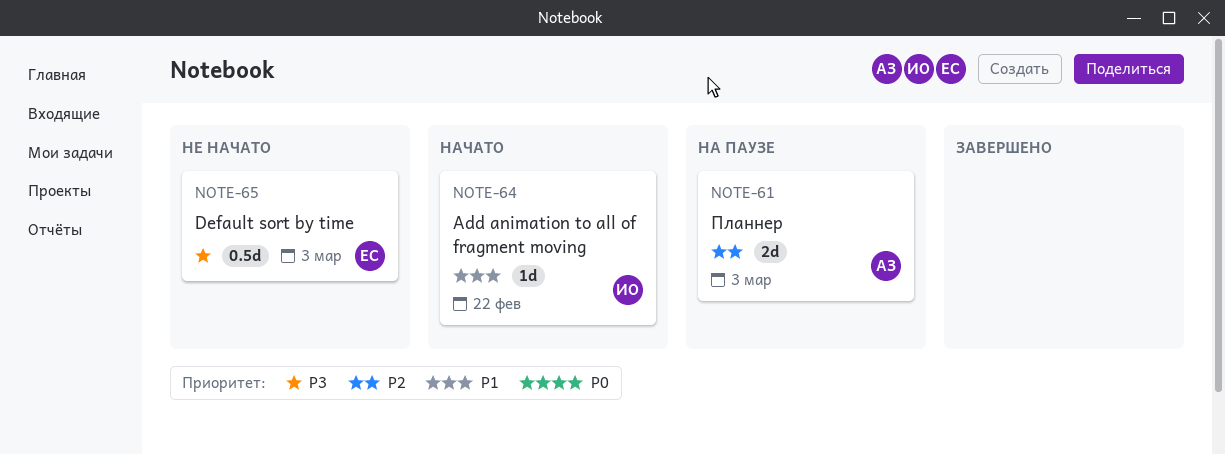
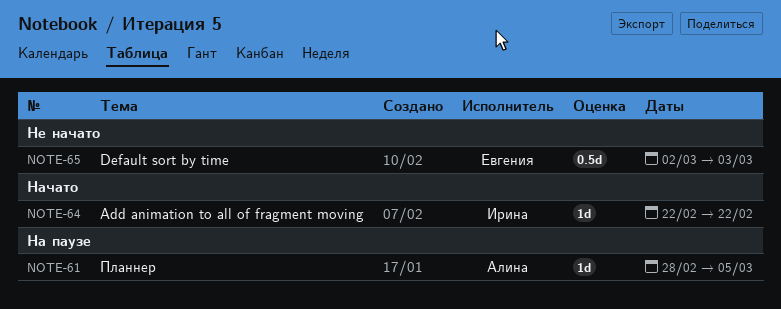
NOTE-61, estimate: 2d -> 1d
NOTE-61, due: Mar 3 -> Mar 5

